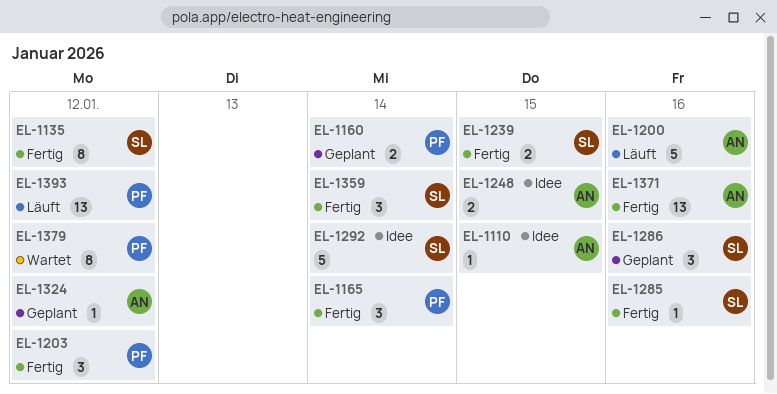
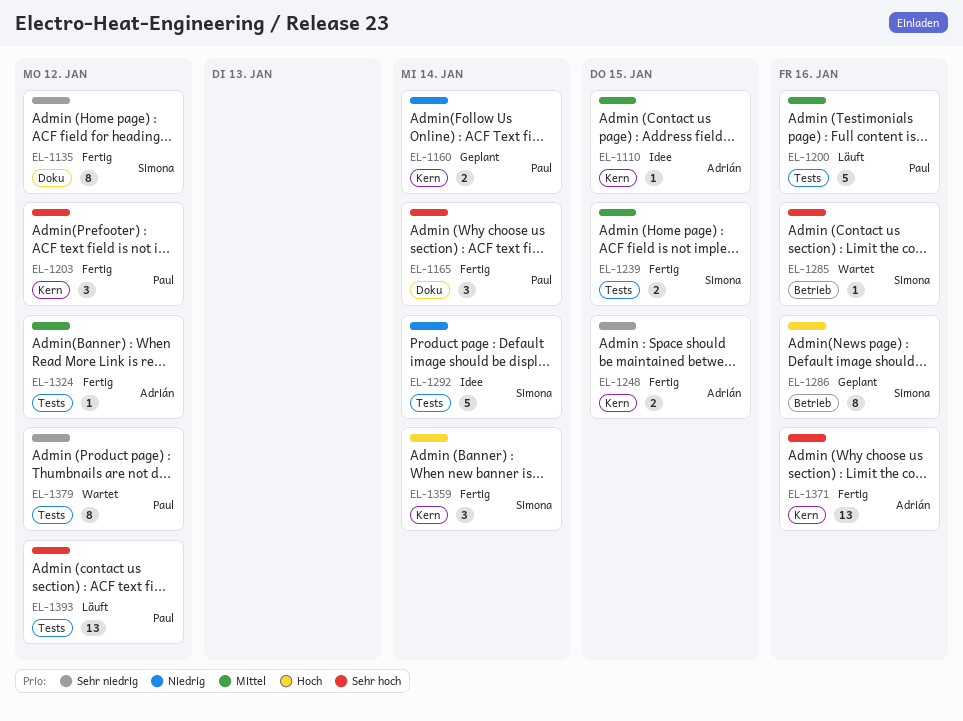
EL-1200, owner: Adrián -> Paul
EL-1248, status: Idee -> Fertig
EL-1285, status: Fertig -> Wartet
EL-1286, estimate: 3 -> 8
EL-1324, status: Geplant -> Fertig

